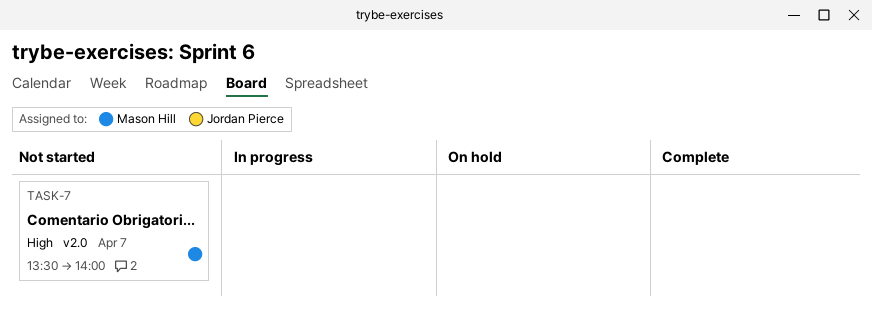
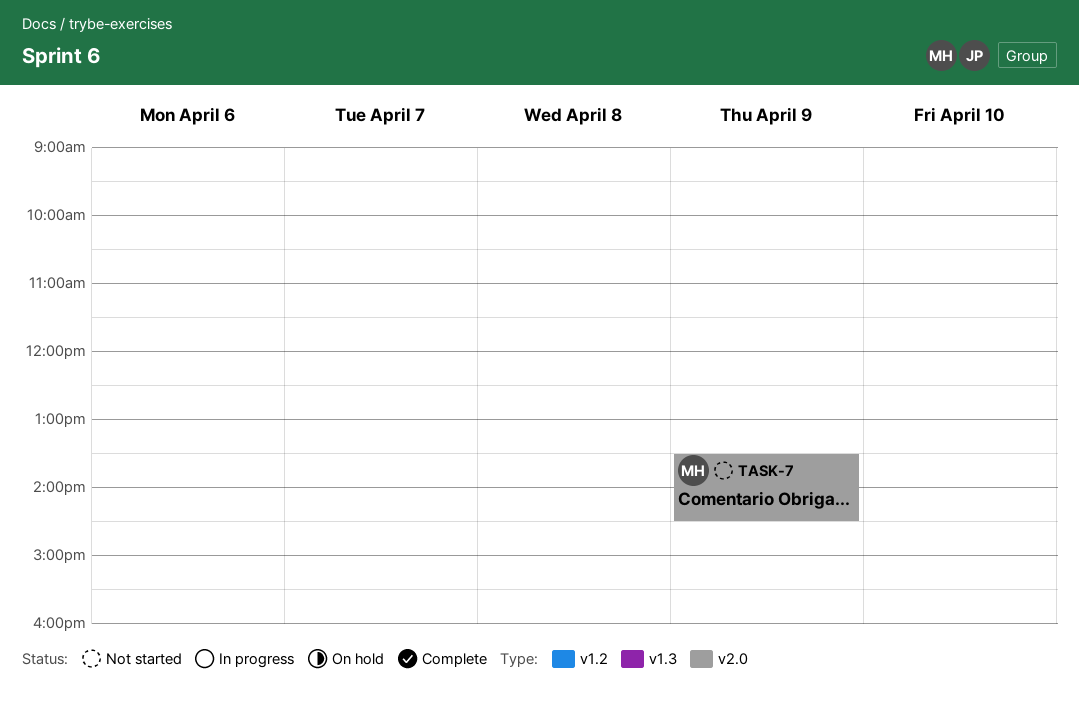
TASK-7, day: Apr 7 -> Apr 9
TASK-7, ends: 14:00 -> 14:30

